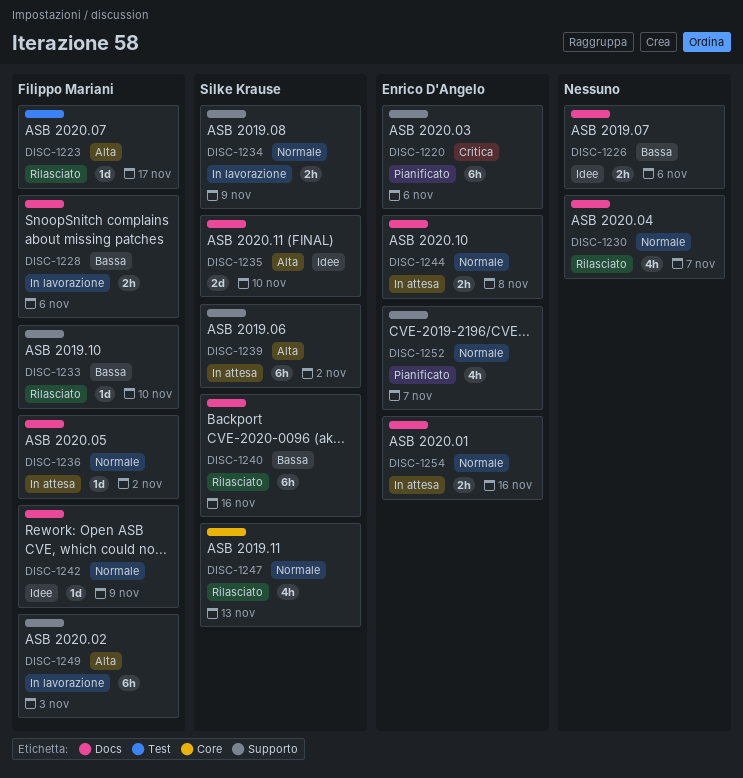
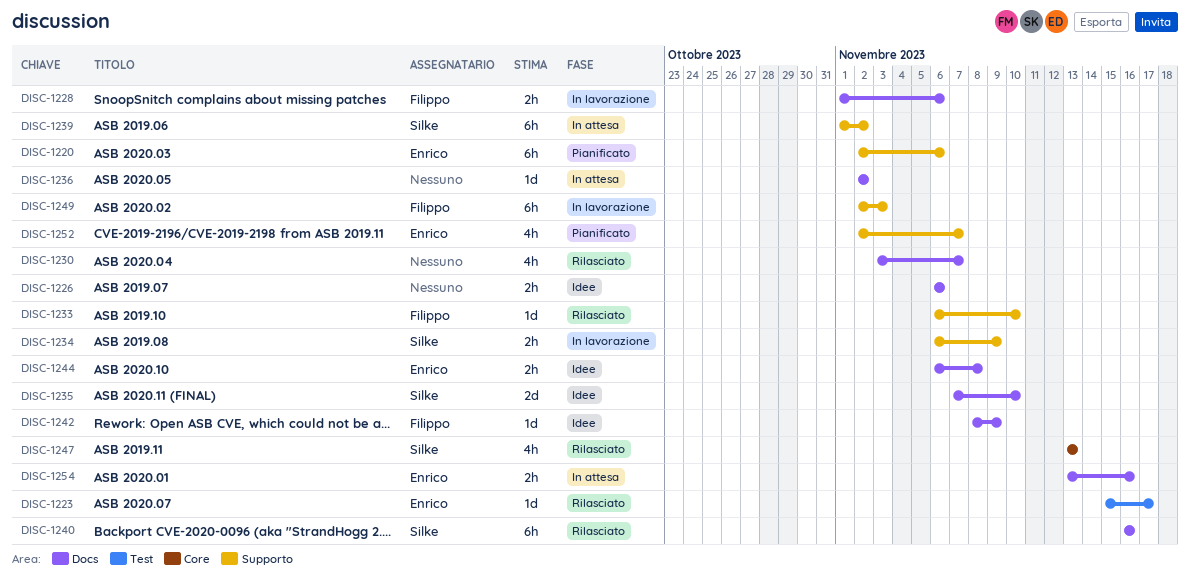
DISC-1223, owner: Filippo Mariani -> Enrico D'Angelo
DISC-1236, owner: Filippo Mariani -> none
DISC-1244, status: In attesa -> Idee

